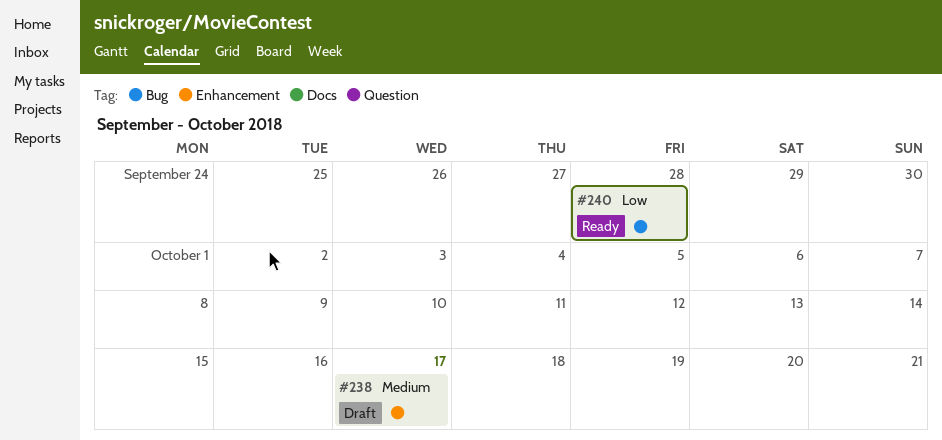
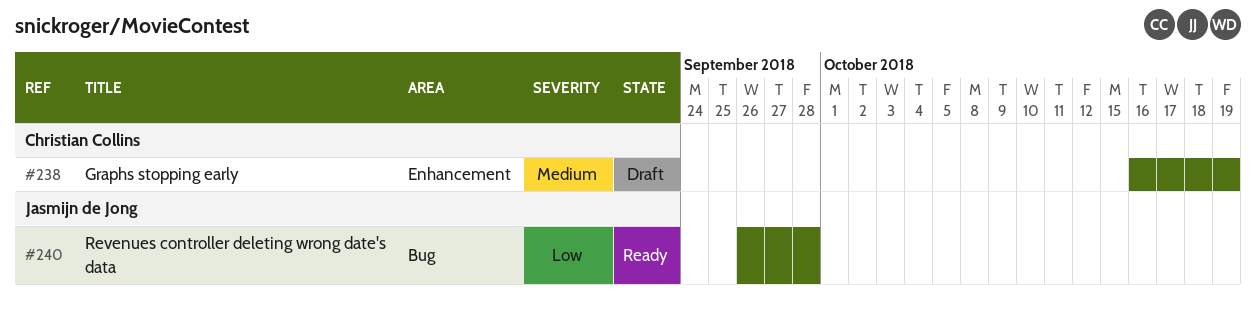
#238, due: Oct 17 -> Oct 19

